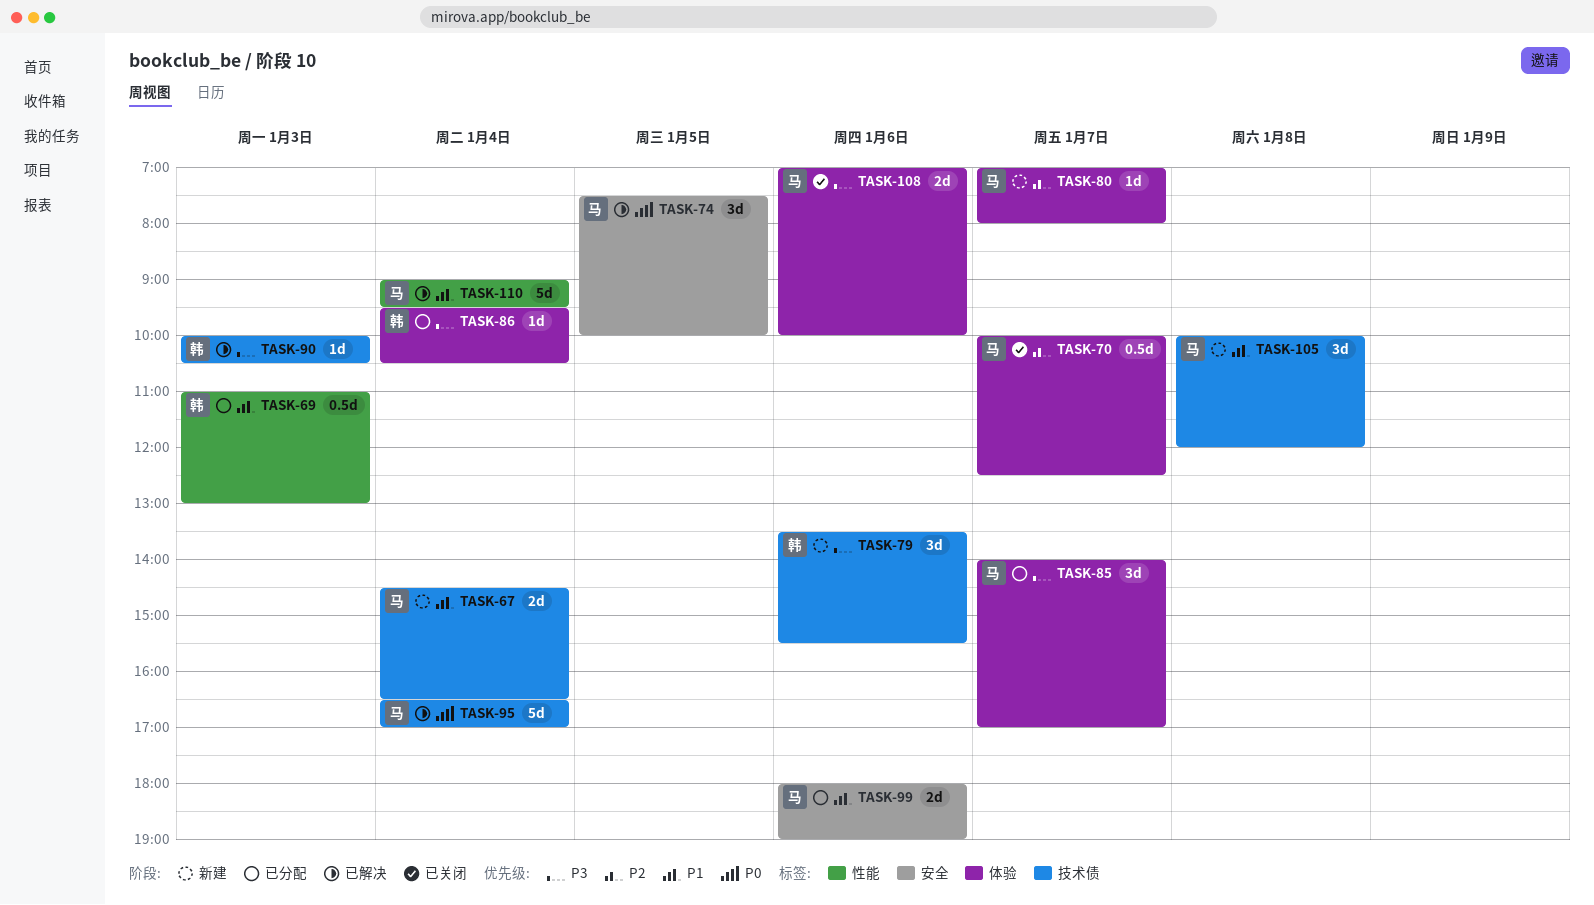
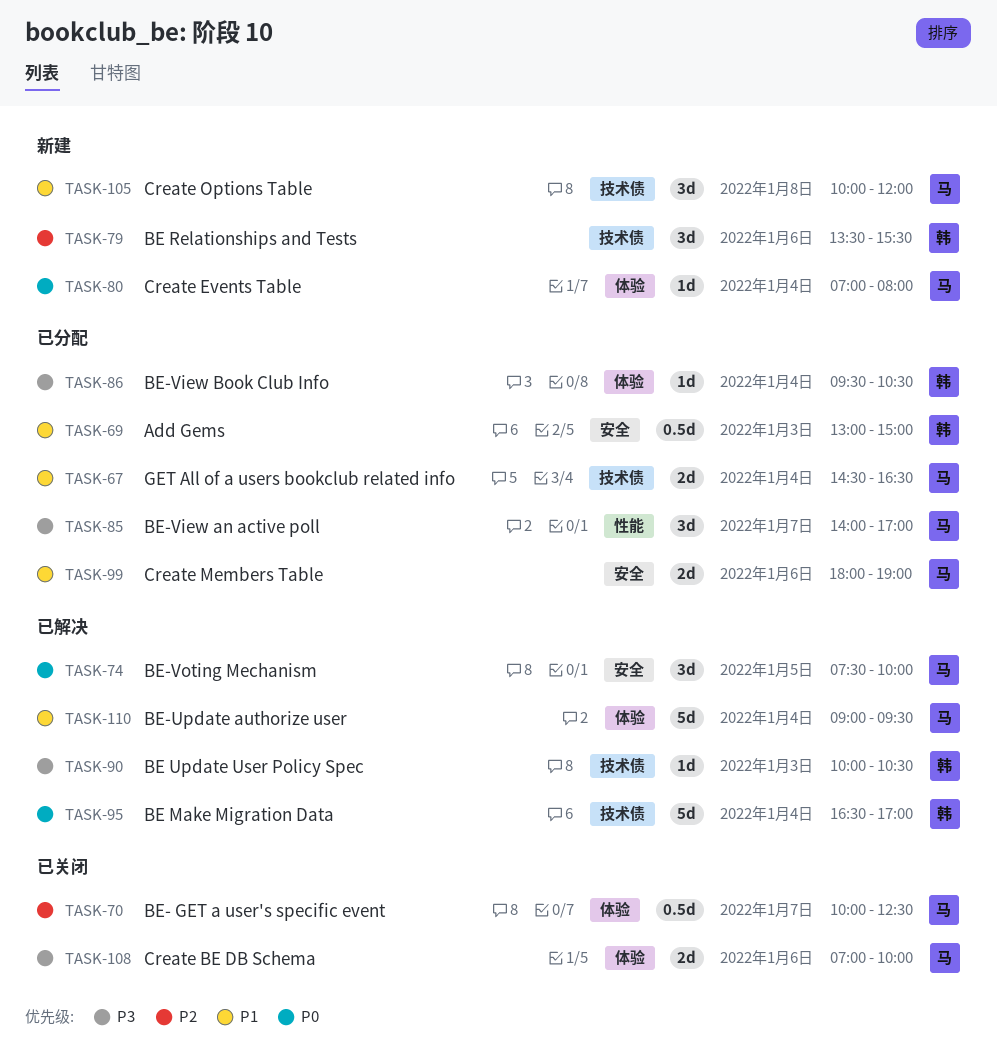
TASK-67, status: 新建 -> 已分配
TASK-69, label: 性能 -> 安全
TASK-69, begins: 11:00 -> 13:00
TASK-69, ends: 13:00 -> 15:00
TASK-79, priority: P3 -> P2
TASK-80, priority: P2 -> P0
TASK-80, day: Jan 7 -> Jan 4
TASK-85, label: 体验 -> 性能
TASK-95, owner: 马 -> 韩
TASK-110, label: 性能 -> 体验

